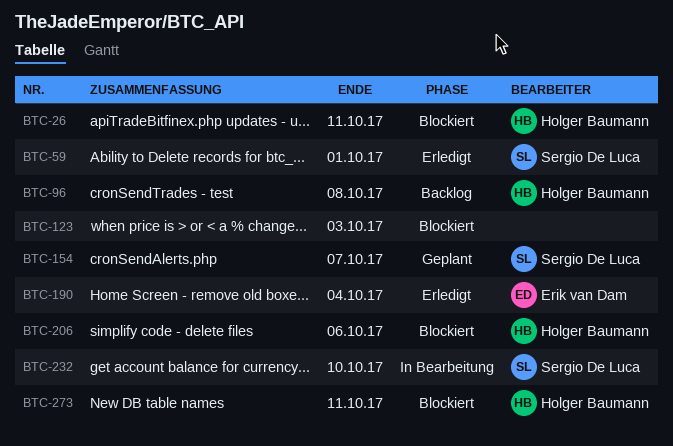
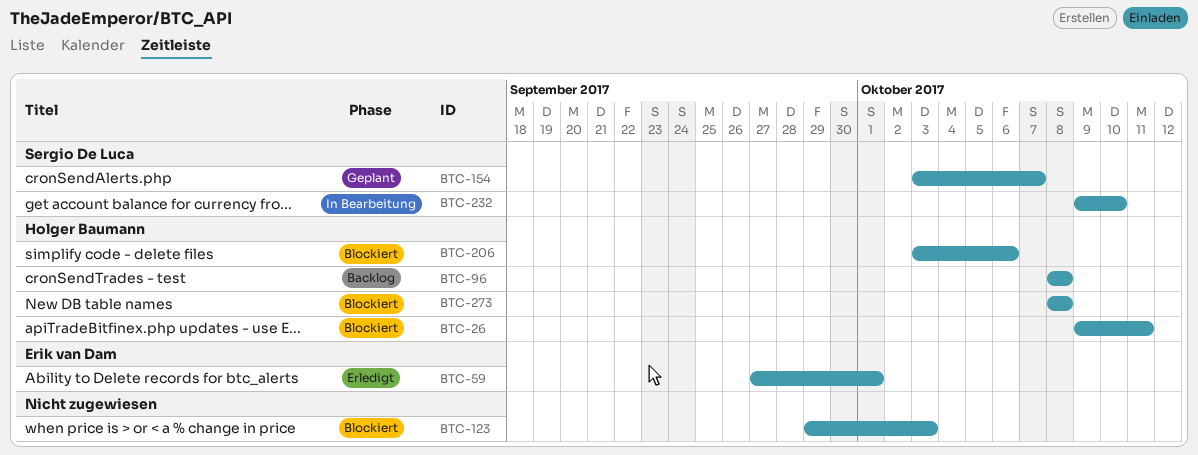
BTC-59, owner: Sergio De Luca -> Erik van Dam
BTC-190: present -> none
BTC-273, due: Oct 11 -> Oct 8

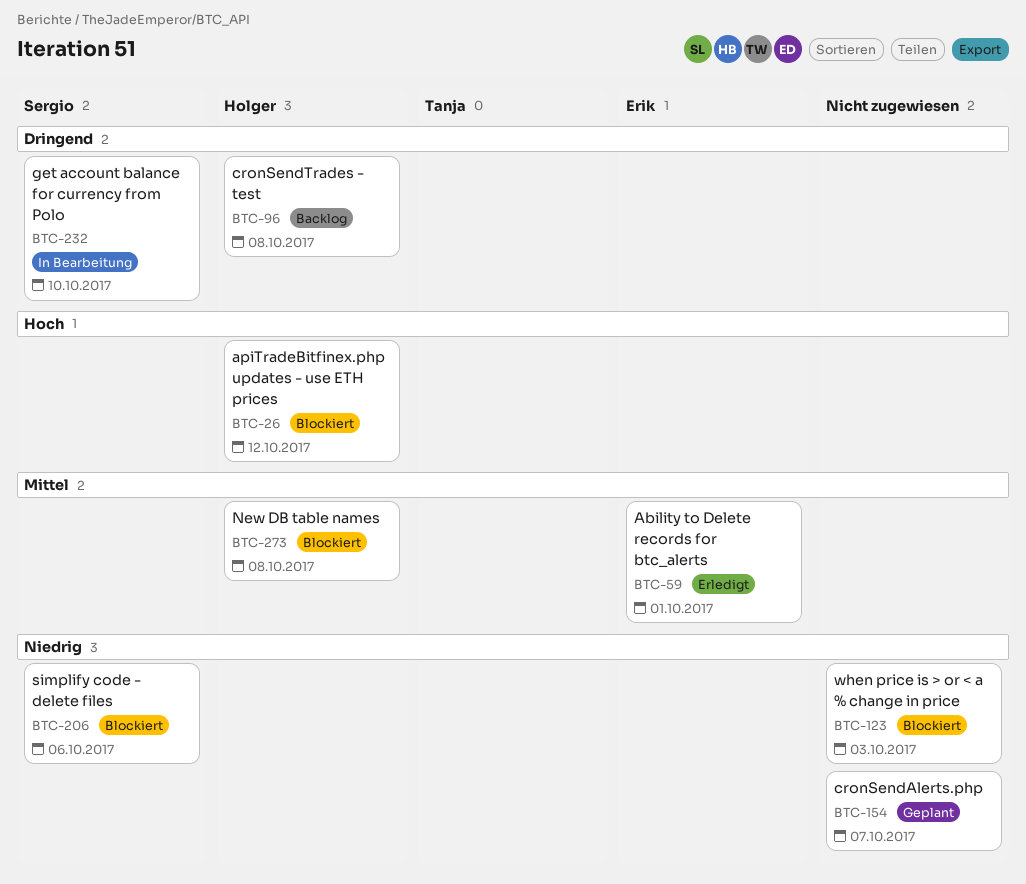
BTC-26, due: Oct 11 -> Oct 12
BTC-154, owner: Sergio De Luca -> none
BTC-206, owner: Holger Baumann -> Sergio De Luca

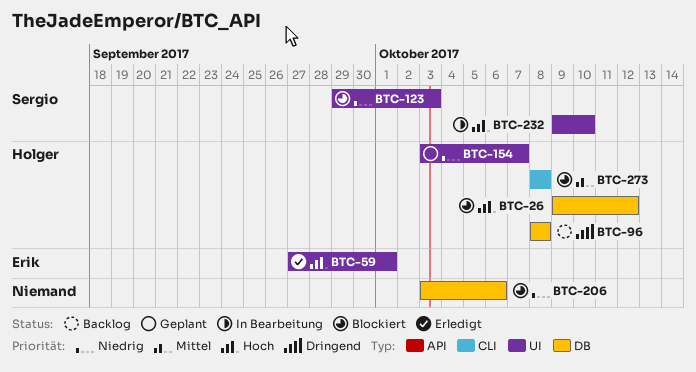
BTC-59, priority: Mittel -> Hoch
BTC-123, owner: none -> Sergio
BTC-154, owner: none -> Holger
BTC-206, owner: Sergio -> none
BTC-232, priority: Dringend -> Hoch

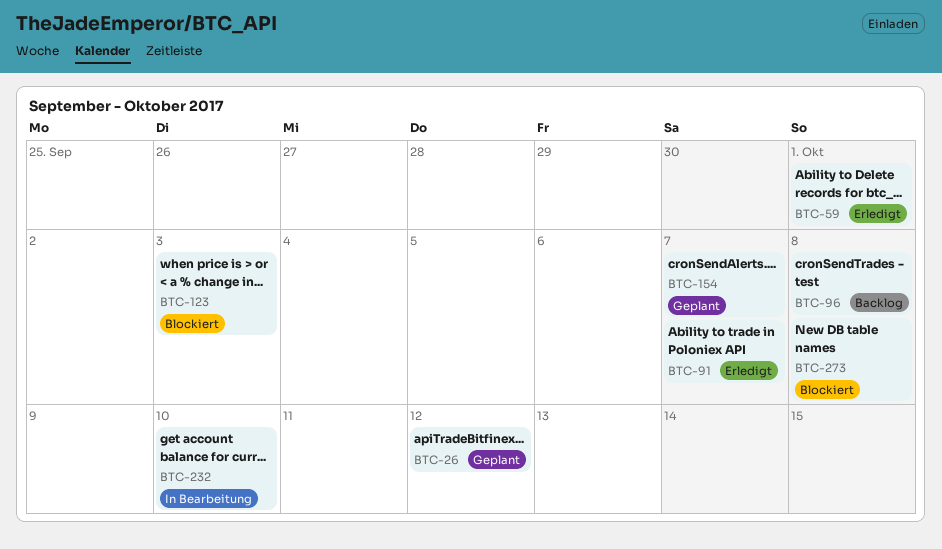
BTC-26, status: Blockiert -> Geplant
BTC-91: none -> present
BTC-206: present -> none

